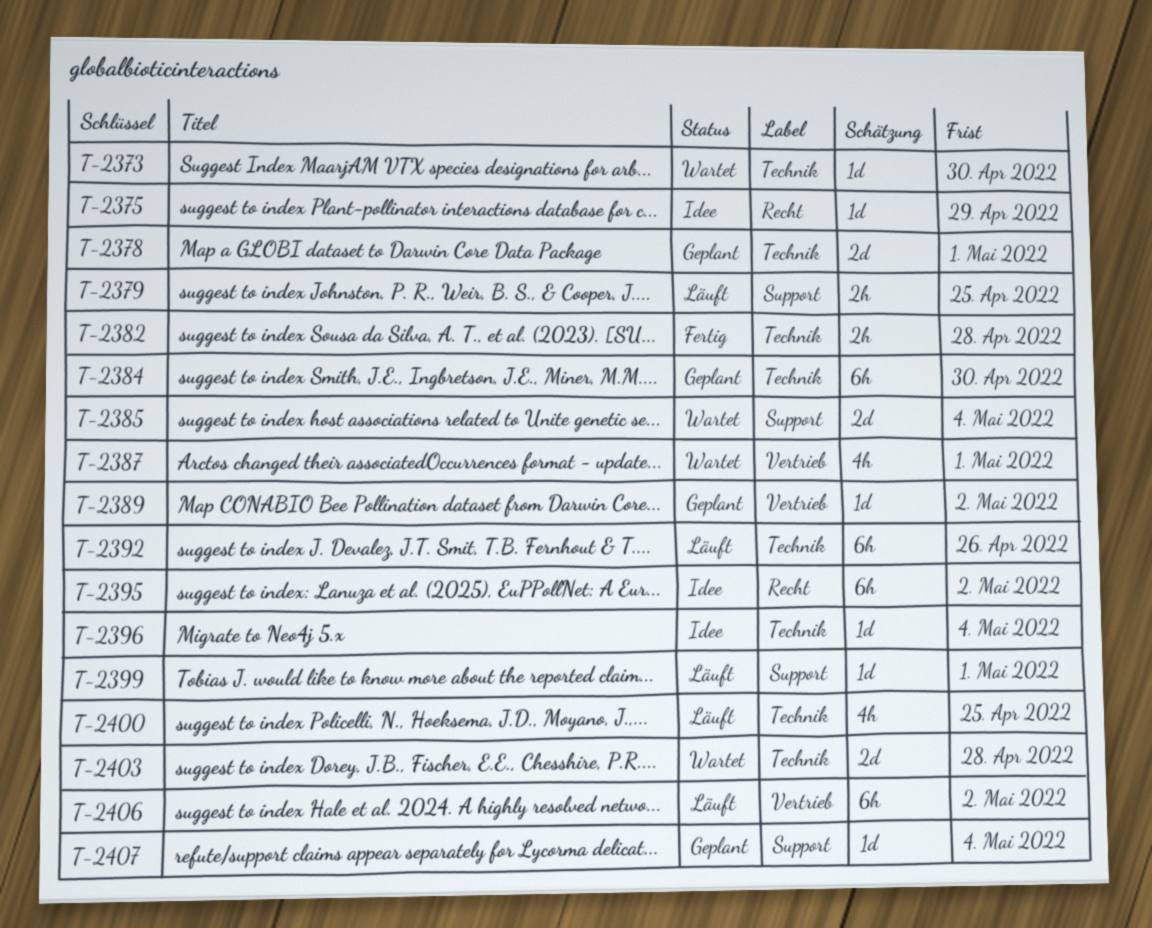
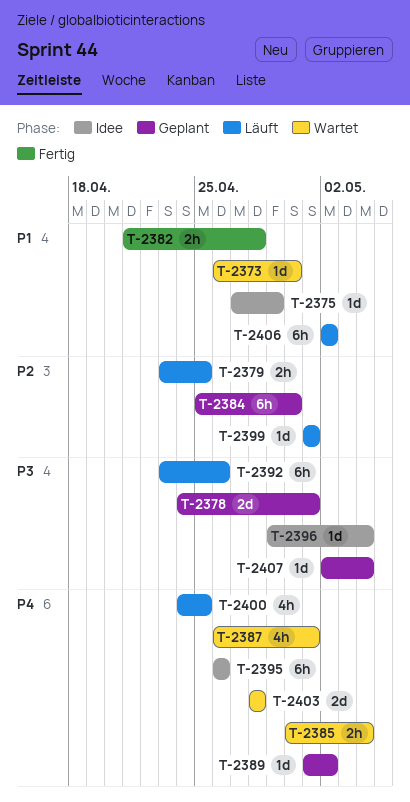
T-2385, estimate: 2d -> 2h
T-2395, due: May 2 -> Apr 26

